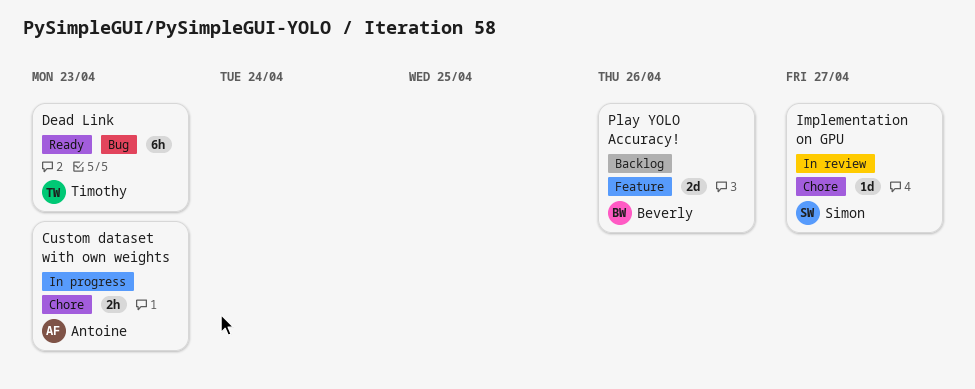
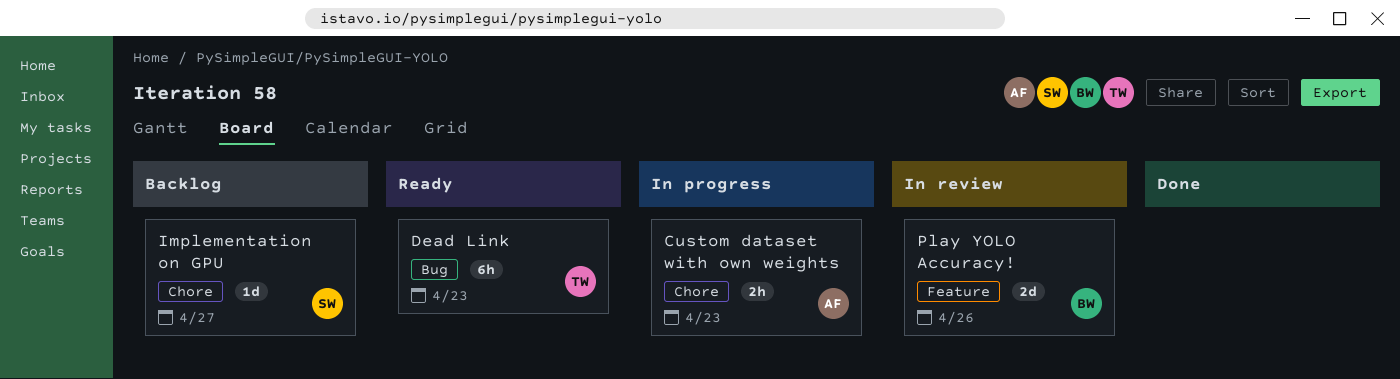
Implementation on GPU, status: In review -> Backlog
Play YOLO Accuracy!, status: Backlog -> In review

